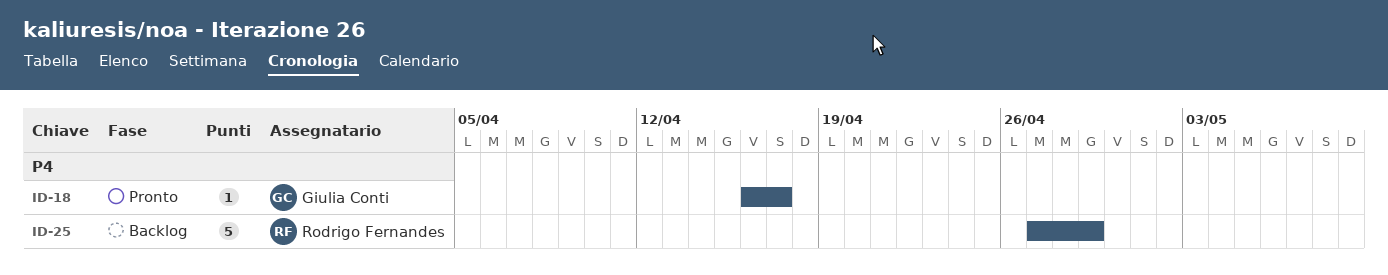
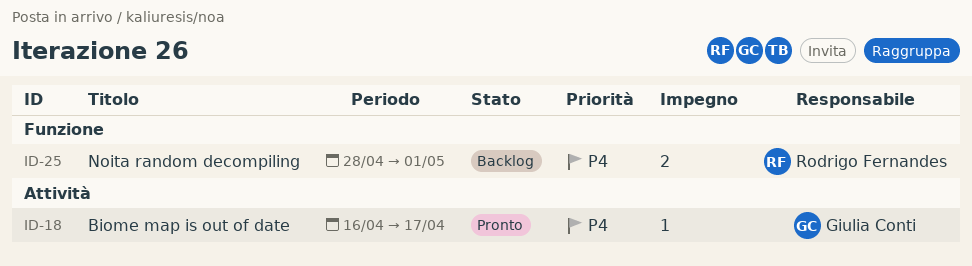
ID-25, estimate: 5 -> 2
ID-25, start: Apr 27 -> Apr 28
ID-25, due: Apr 29 -> May 1

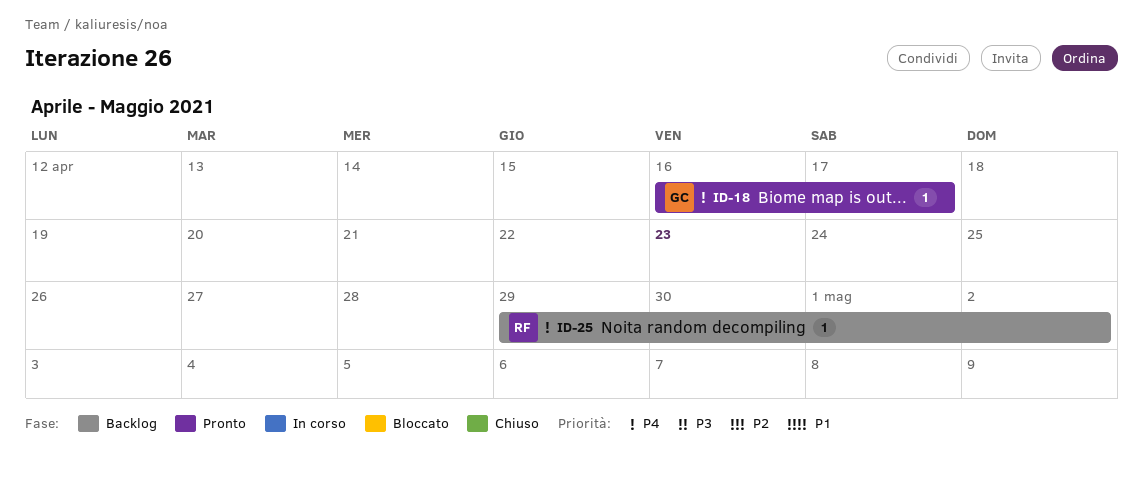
ID-25, estimate: 2 -> 1
ID-25, start: Apr 28 -> Apr 29
ID-25, due: May 1 -> May 2

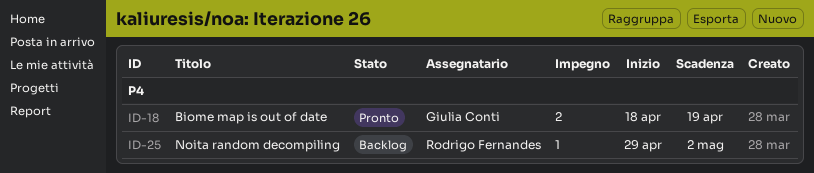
ID-18, estimate: 1 -> 2
ID-18, start: Apr 16 -> Apr 18
ID-18, due: Apr 17 -> Apr 19

